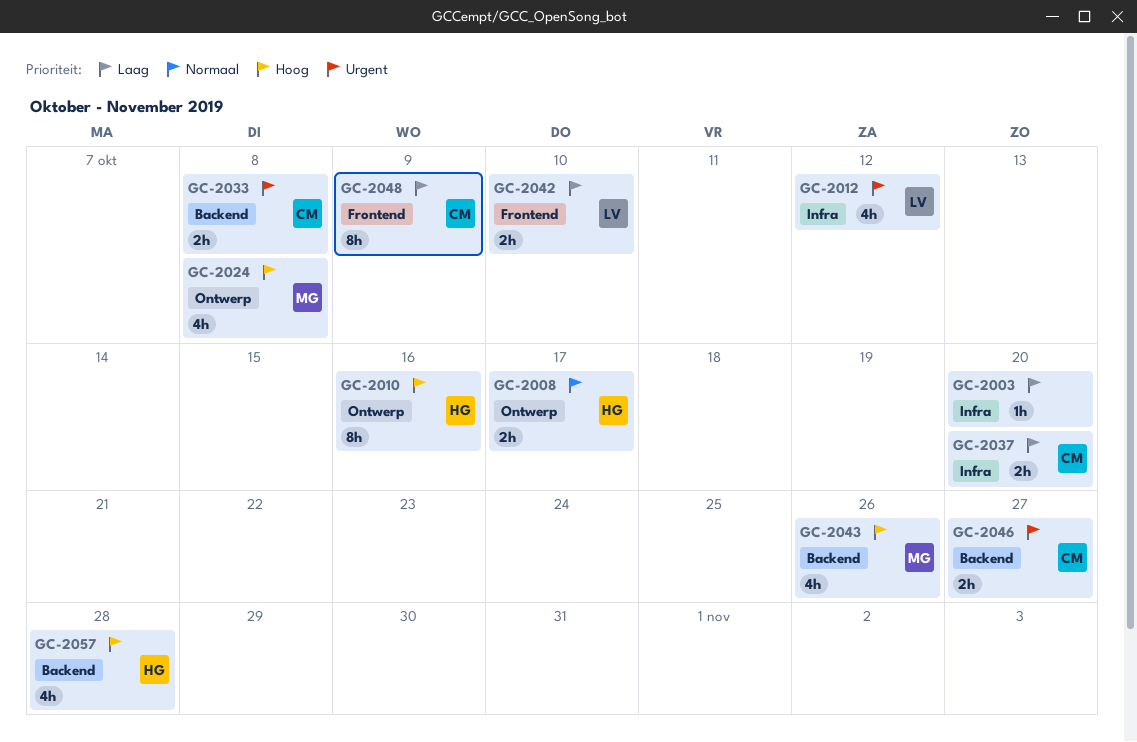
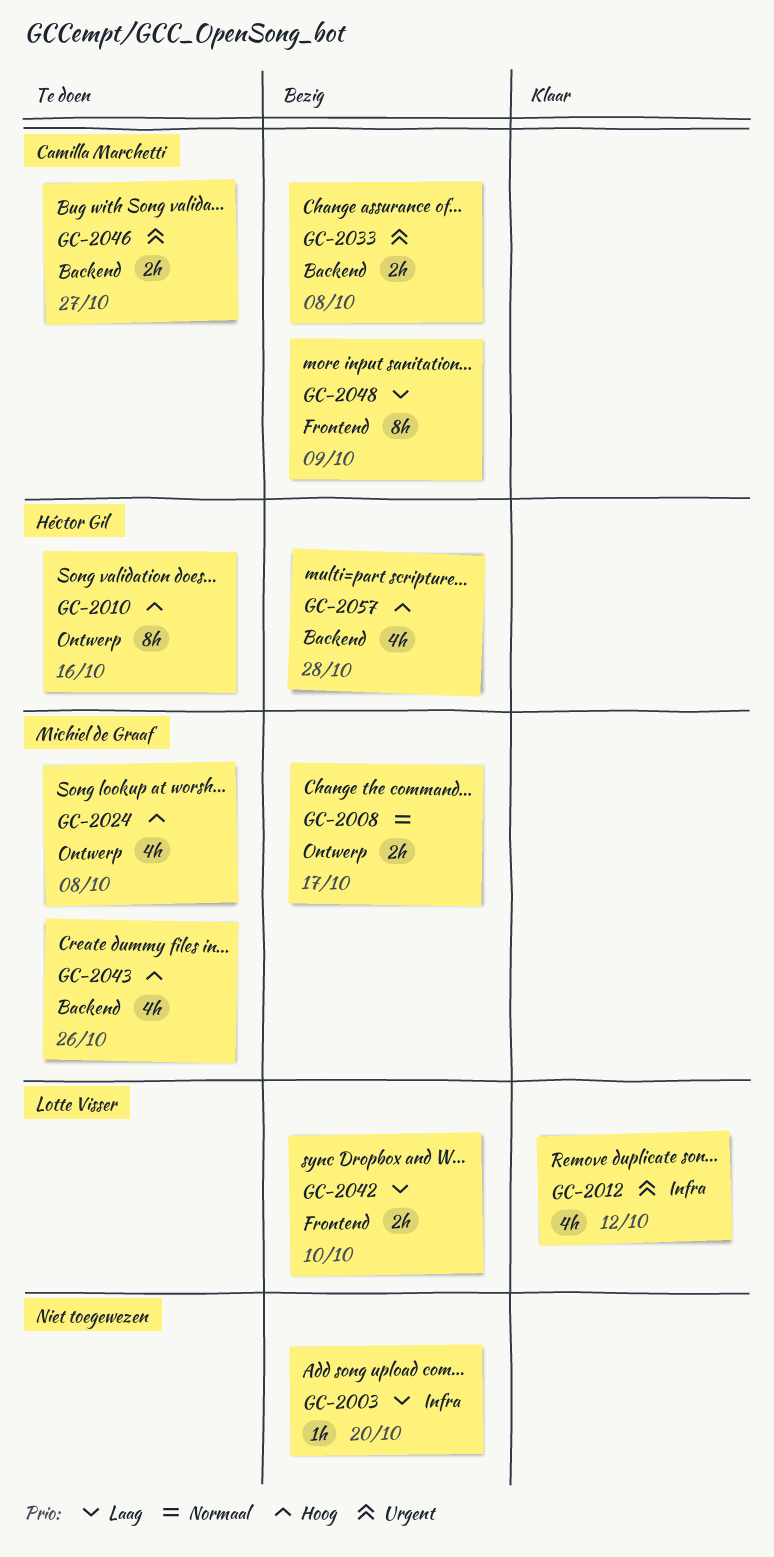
GC-2008, owner: Héctor Gil -> Michiel de Graaf
GC-2037: present -> none

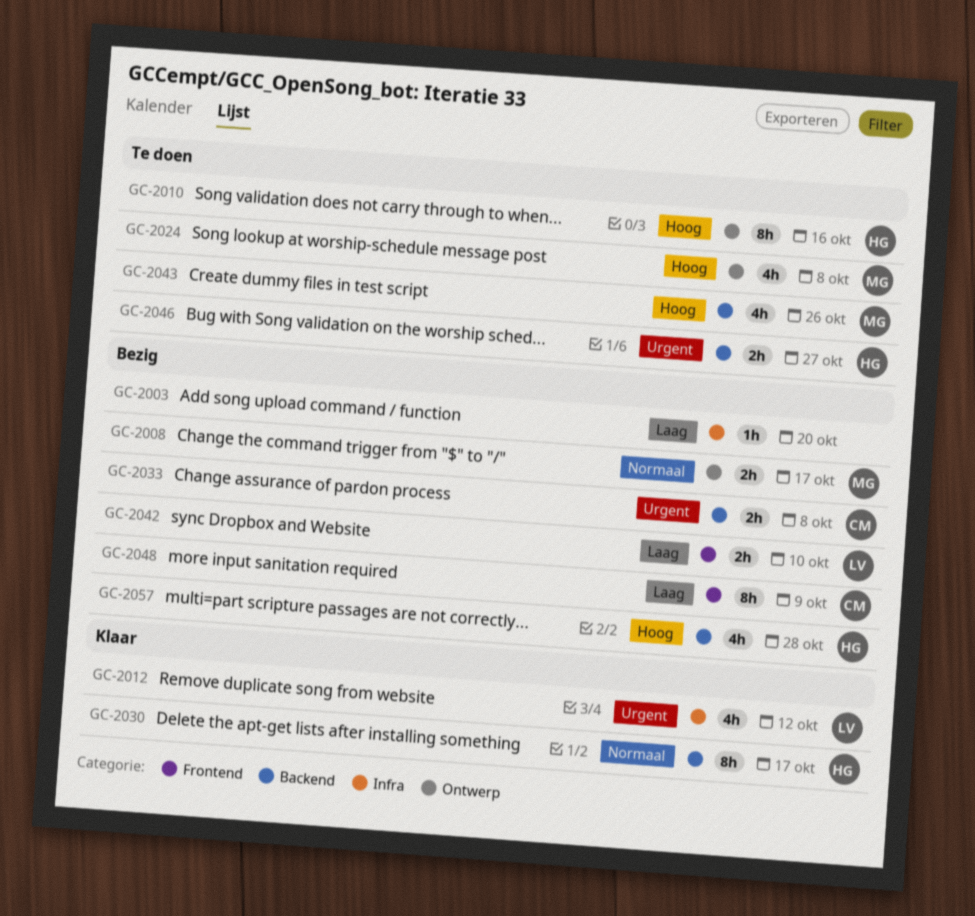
GC-2030: none -> present
GC-2046, owner: Camilla Marchetti -> Héctor Gil

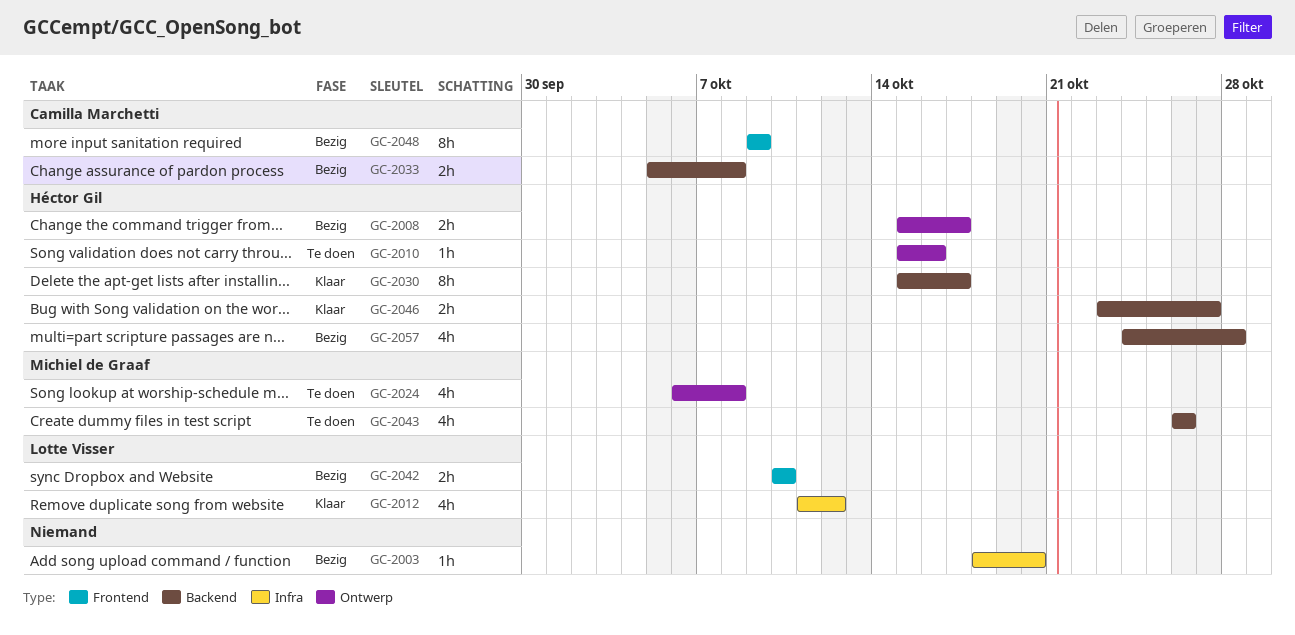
GC-2008, owner: Michiel de Graaf -> Héctor Gil
GC-2010, estimate: 8h -> 1h
GC-2046, status: Te doen -> Klaar

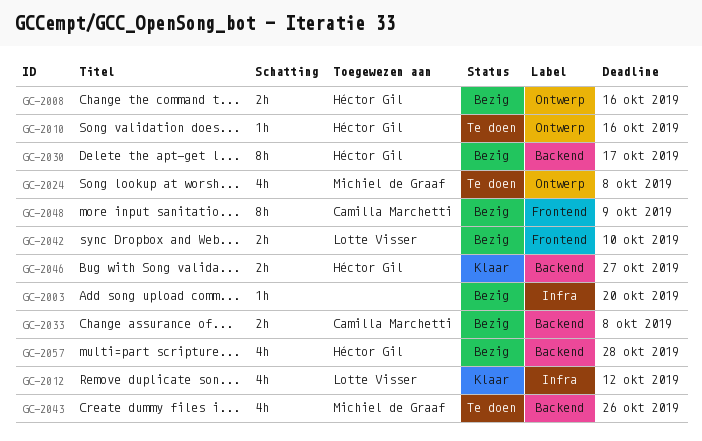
GC-2008, due: Oct 17 -> Oct 16
GC-2030, status: Klaar -> Bezig

